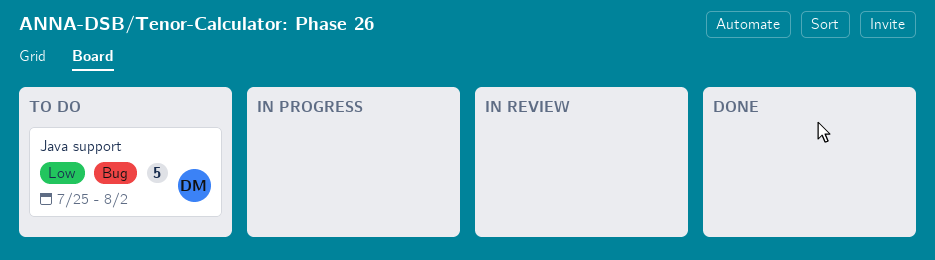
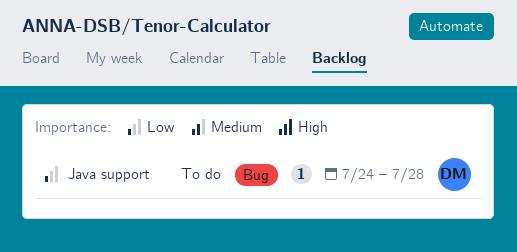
Java support, estimate: 5 -> 1
Java support, start: Jul 25 -> Jul 24
Java support, due: Aug 2 -> Jul 28

